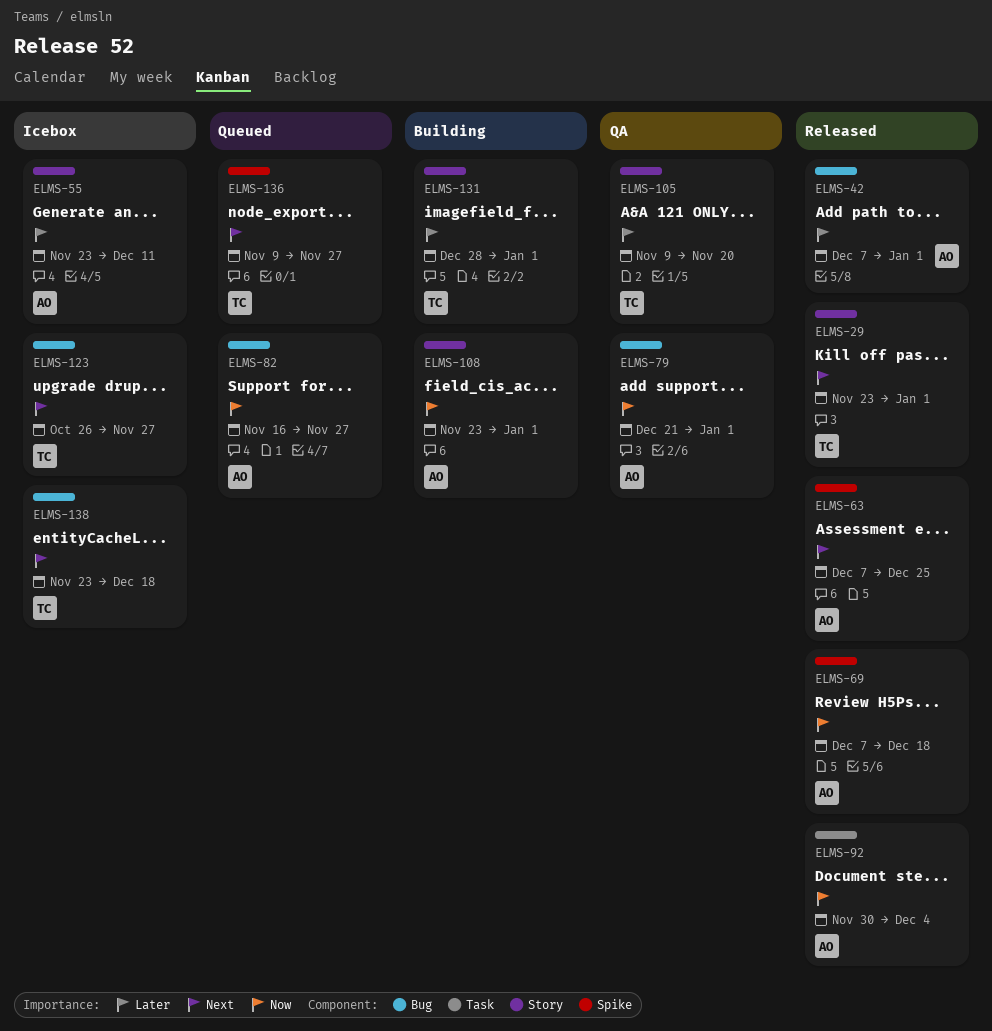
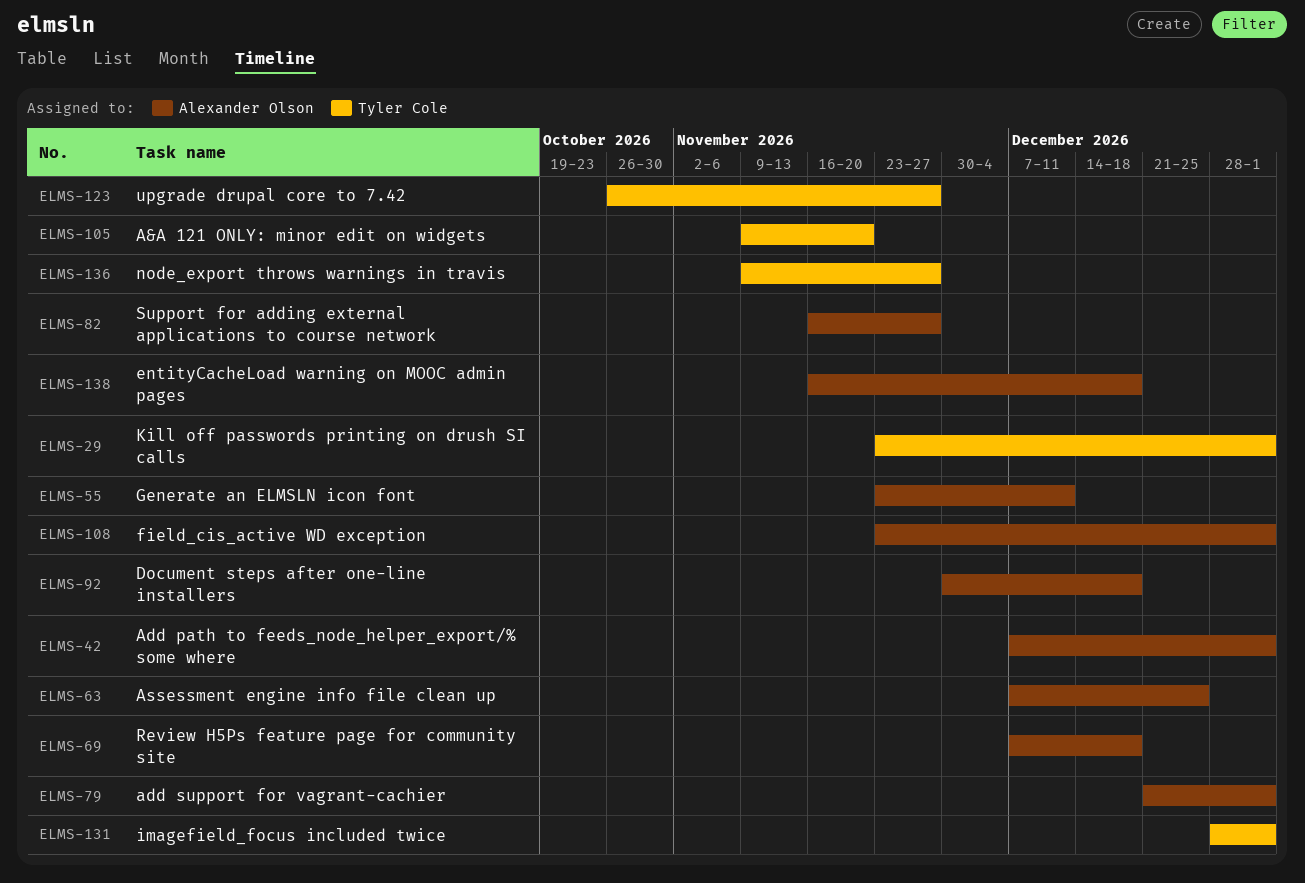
ELMS-92, due: Dec 4 -> Dec 18
ELMS-138, owner: Tyler Cole -> Alexander Olson
ELMS-138, start: Nov 23 -> Nov 16

